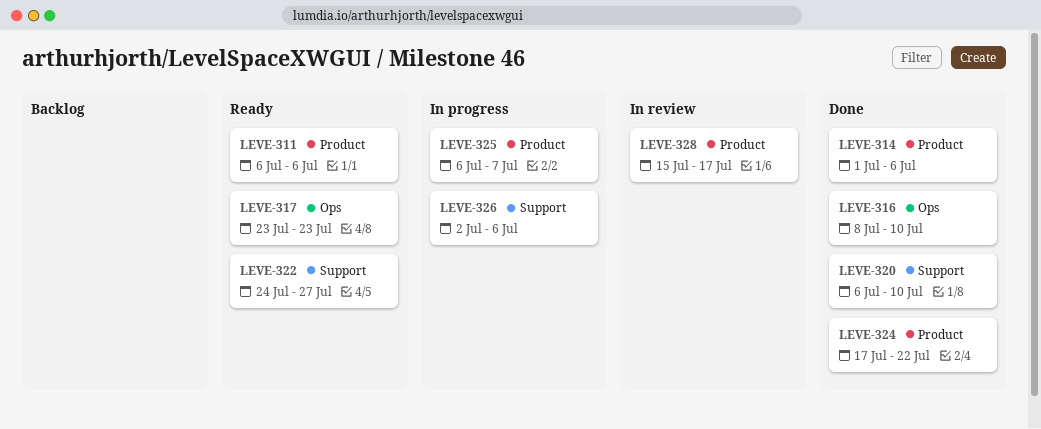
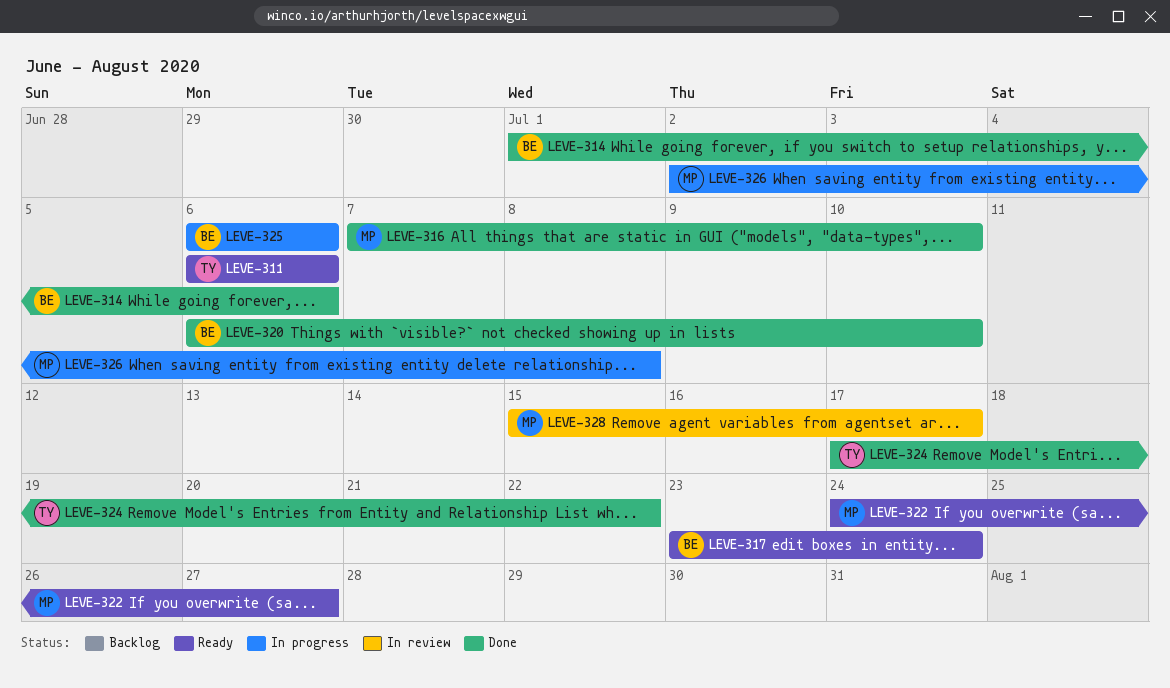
LEVE-316, start: Jul 8 -> Jul 7
LEVE-317, due: Jul 23 -> Jul 24
LEVE-325, due: Jul 7 -> Jul 6
LEVE-326, due: Jul 6 -> Jul 8

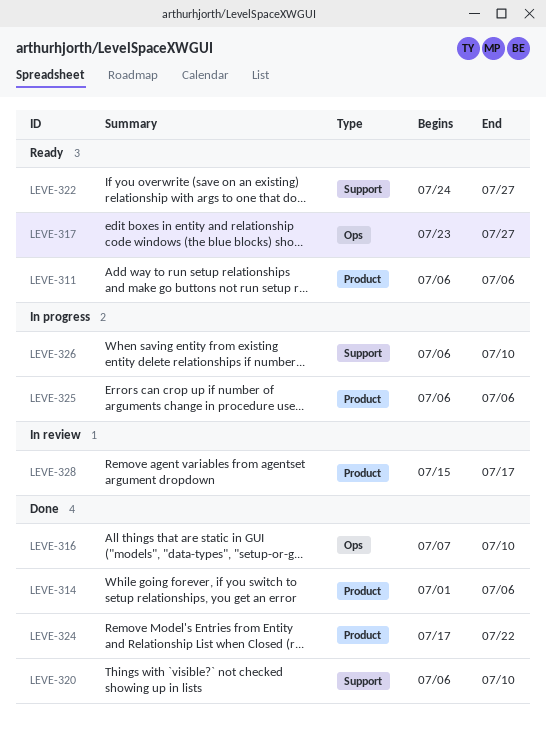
LEVE-317, due: Jul 24 -> Jul 27
LEVE-326, start: Jul 2 -> Jul 6
LEVE-326, due: Jul 8 -> Jul 10

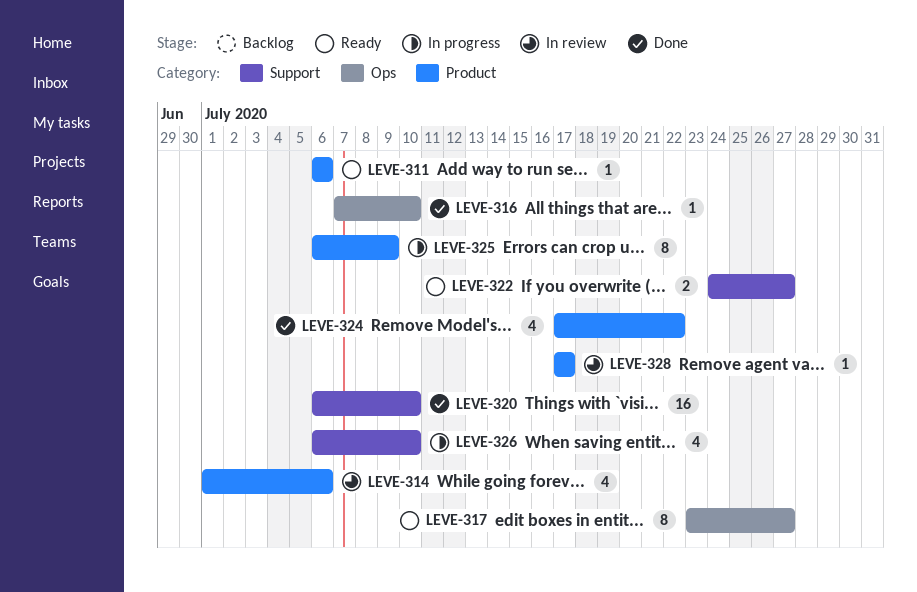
LEVE-314, status: Done -> In review
LEVE-325, due: Jul 6 -> Jul 9
LEVE-328, start: Jul 15 -> Jul 17

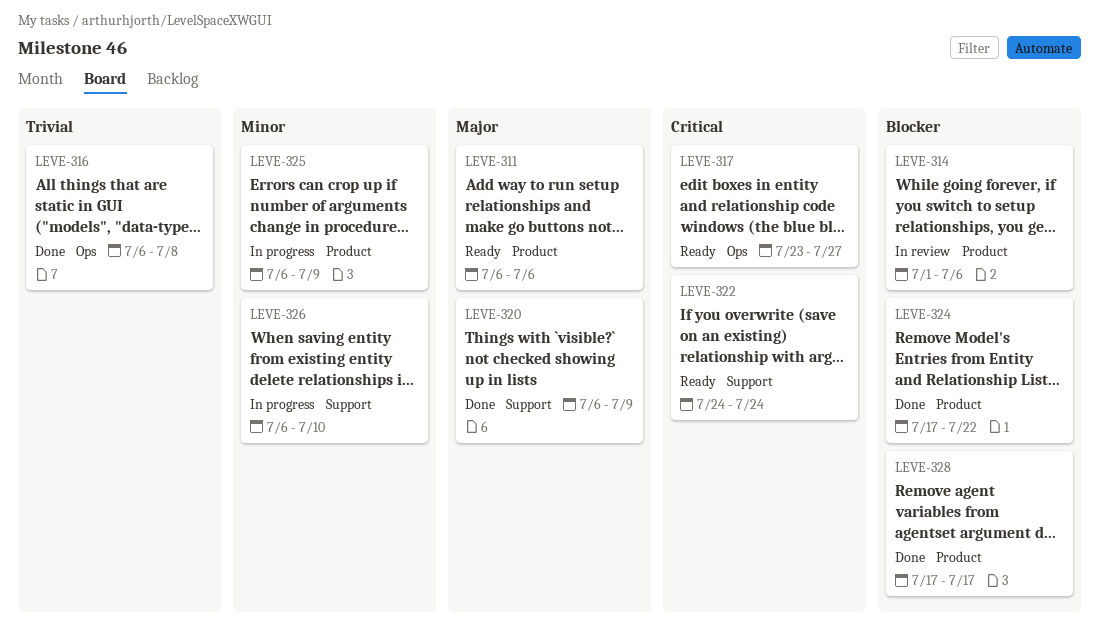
LEVE-316, start: Jul 7 -> Jul 6
LEVE-316, due: Jul 10 -> Jul 8
LEVE-320, due: Jul 10 -> Jul 9
LEVE-322, due: Jul 27 -> Jul 24
LEVE-328, status: In review -> Done

